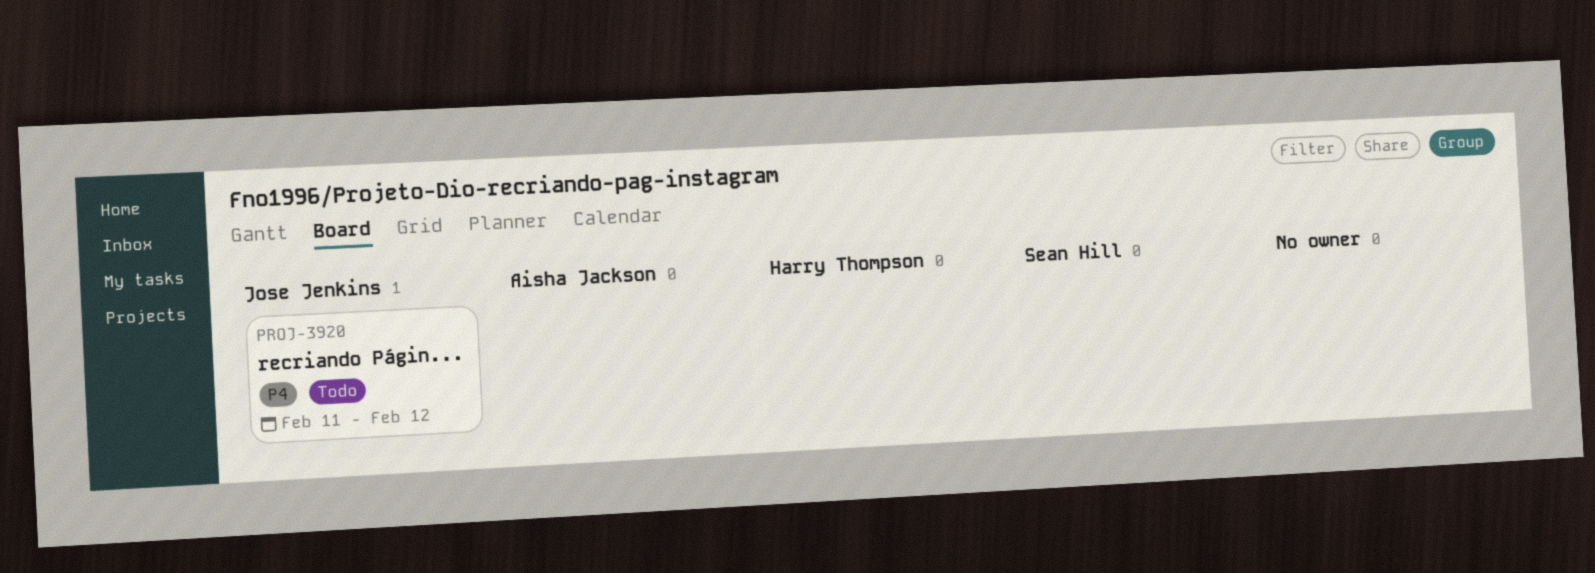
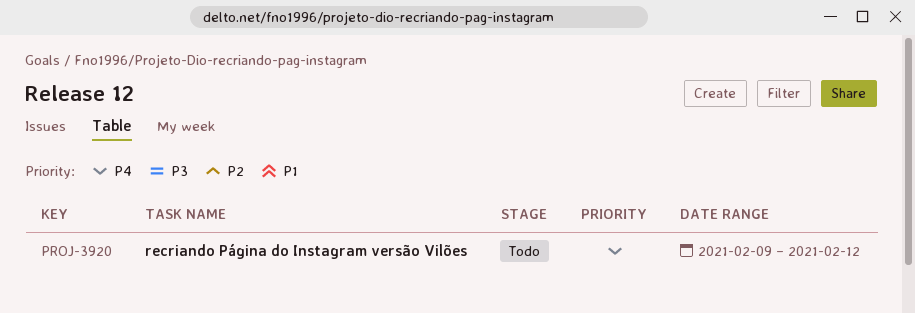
PROJ-3920, start: Feb 11 -> Feb 9

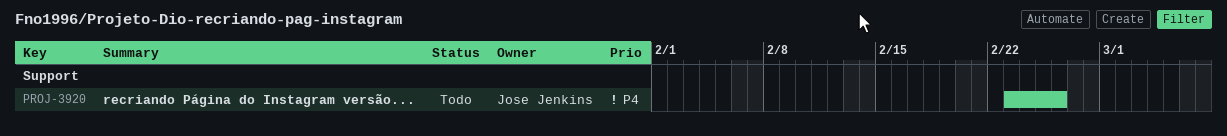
PROJ-3920, start: Feb 9 -> Feb 23
PROJ-3920, due: Feb 12 -> Feb 26

